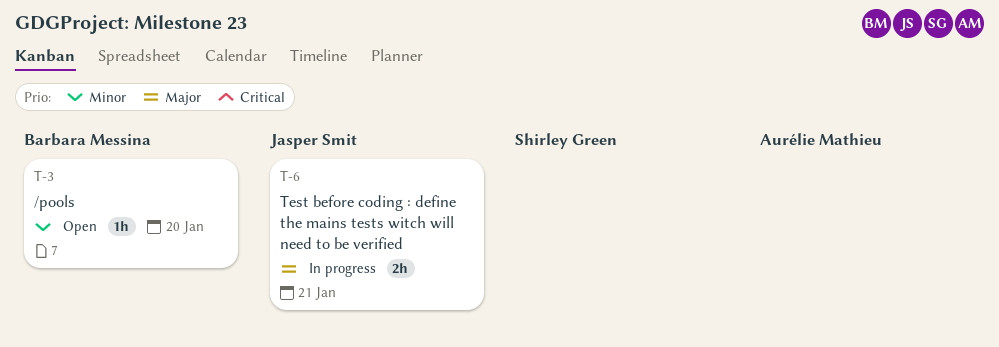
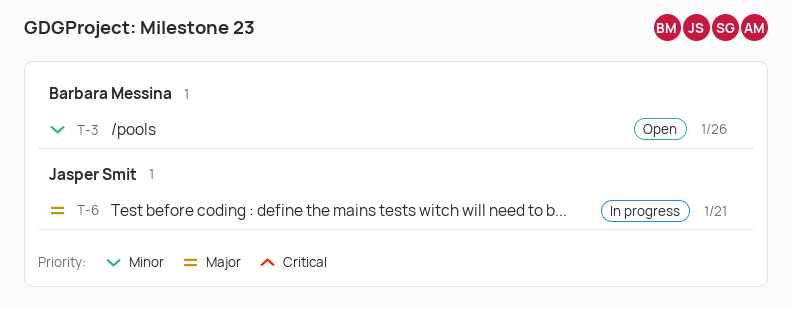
T-3, due: Jan 20 -> Jan 26

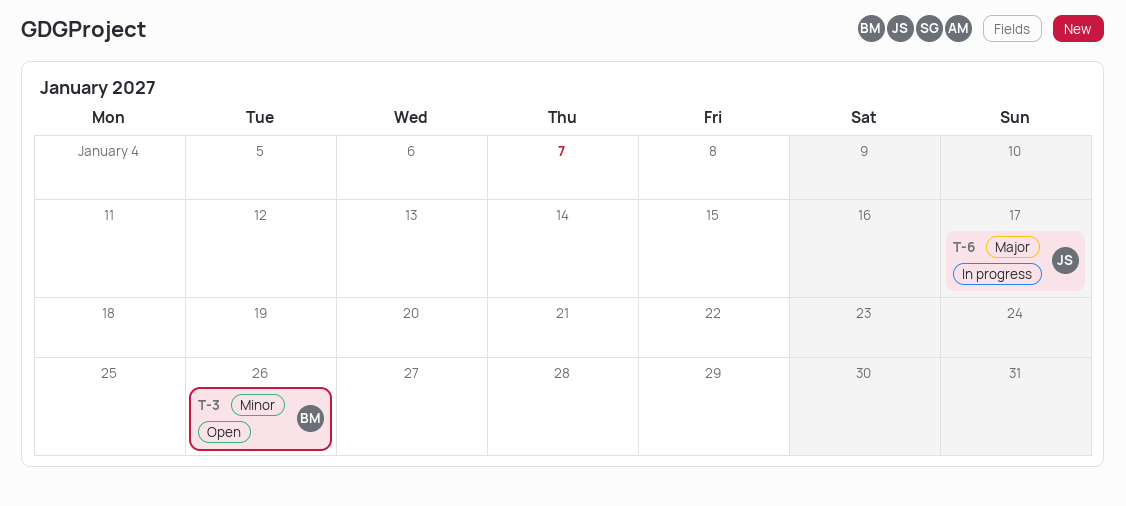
T-6, due: Jan 21 -> Jan 17

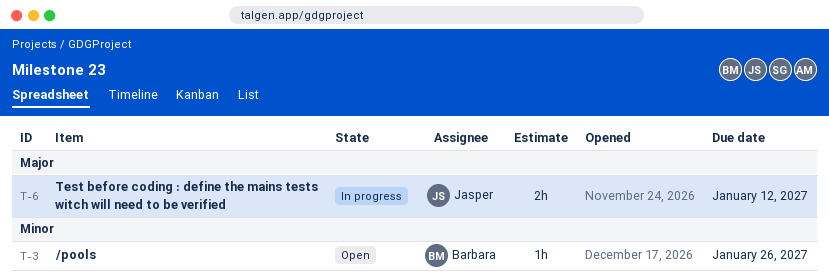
T-6, due: Jan 17 -> Jan 12

